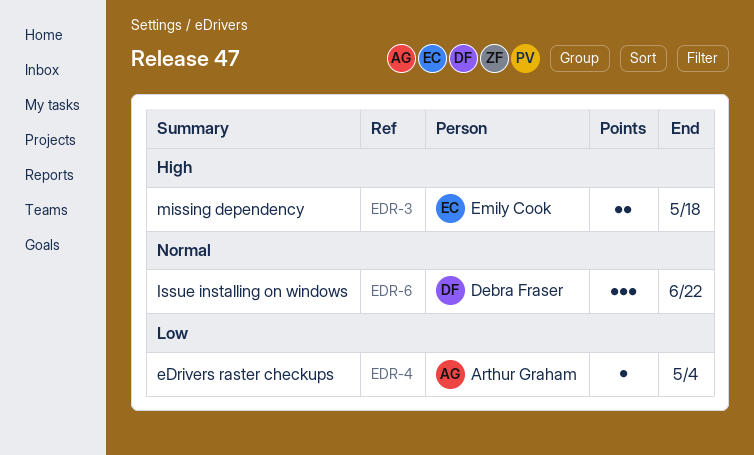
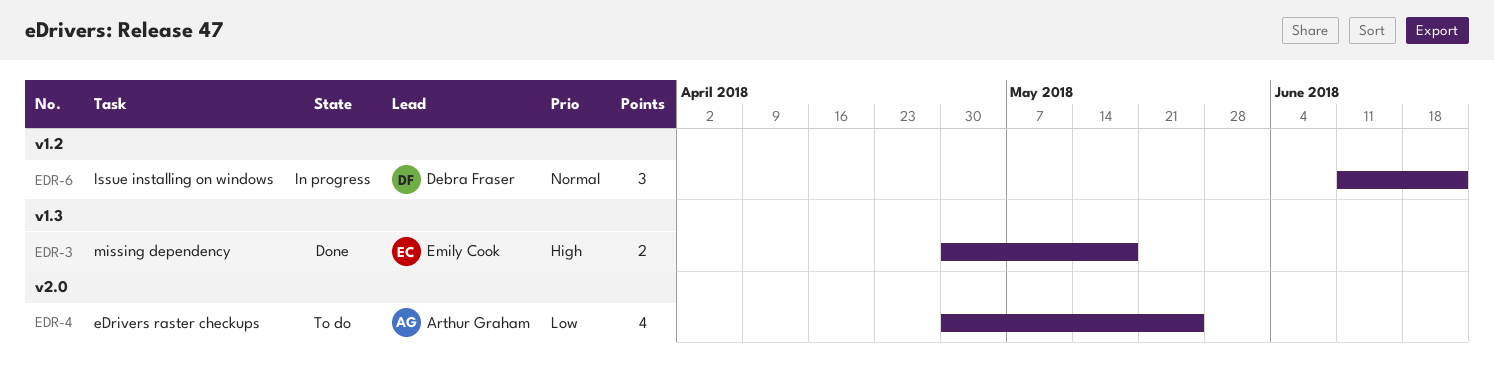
EDR-4, estimate: 1 -> 4
EDR-4, due: May 4 -> May 25

